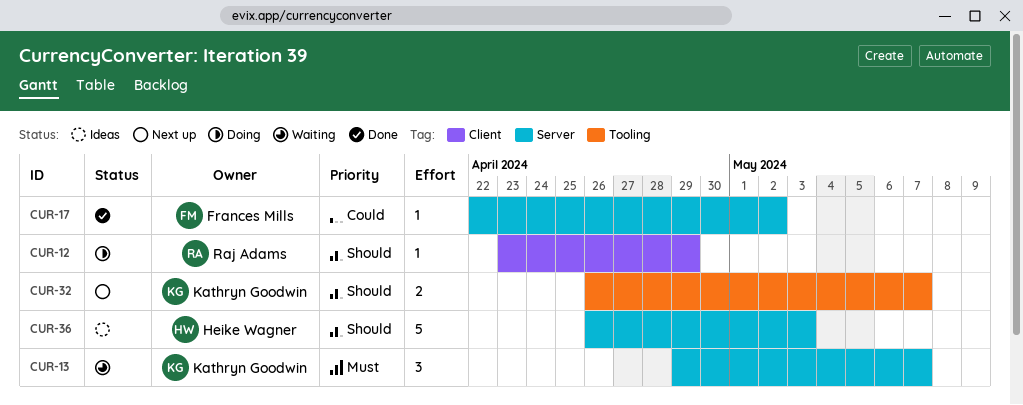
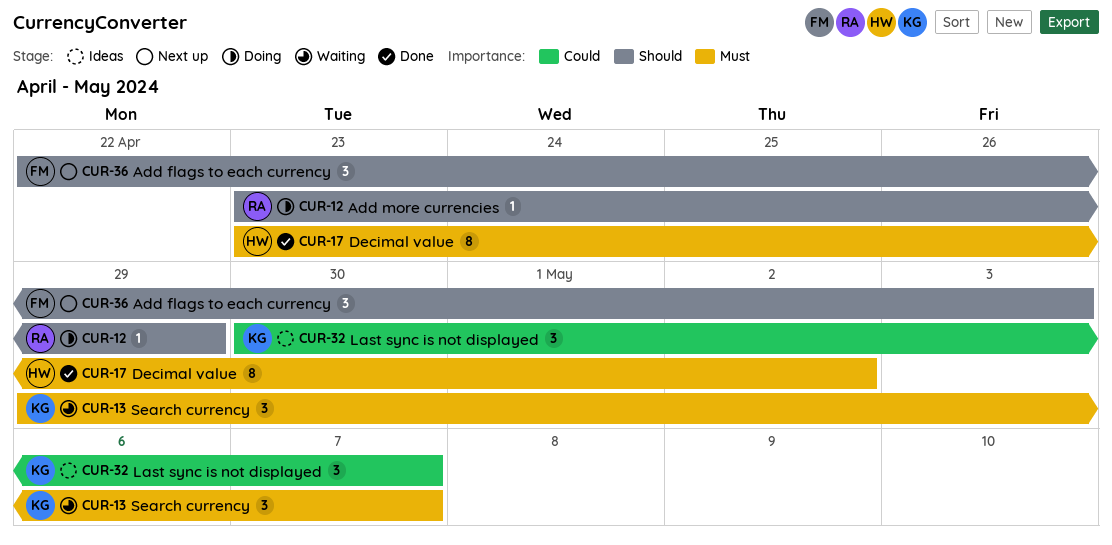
CUR-17, owner: Frances Mills -> Heike Wagner
CUR-17, priority: Could -> Must
CUR-17, estimate: 1 -> 8
CUR-17, start: Apr 22 -> Apr 23
CUR-32, status: Next up -> Ideas
CUR-32, priority: Should -> Could
CUR-32, estimate: 2 -> 3
CUR-32, start: Apr 26 -> Apr 30
CUR-36, status: Ideas -> Next up
CUR-36, owner: Heike Wagner -> Frances Mills
CUR-36, estimate: 5 -> 3
CUR-36, start: Apr 26 -> Apr 22

